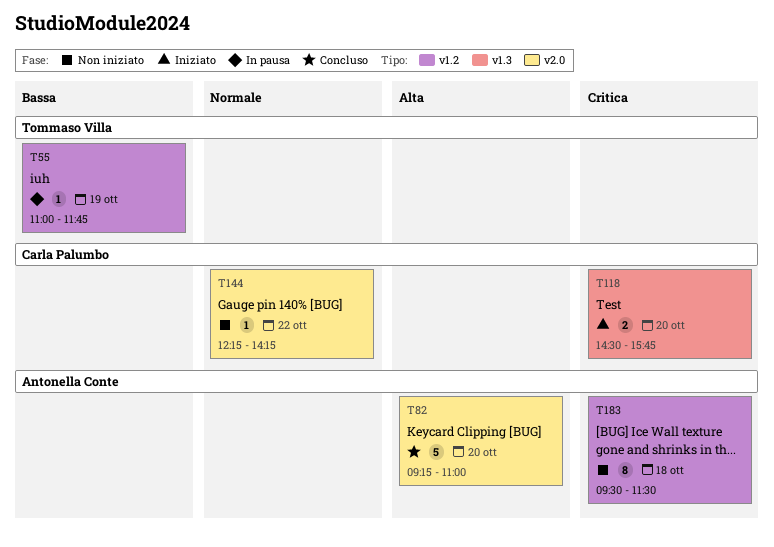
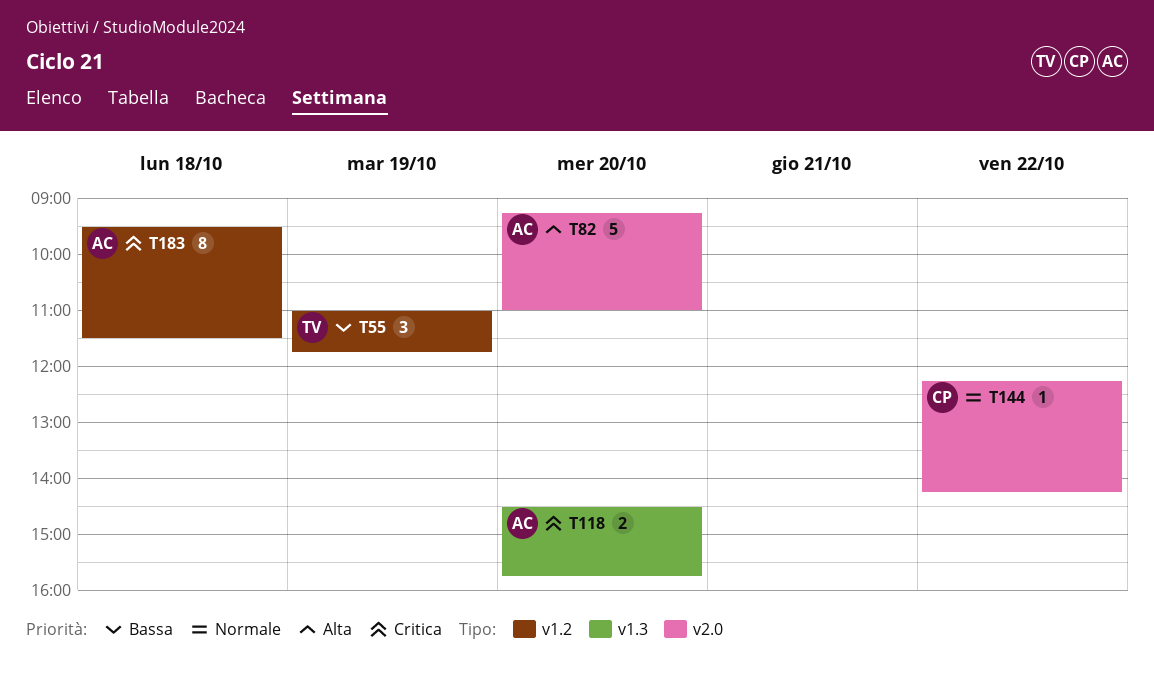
T55, estimate: 1 -> 3
T118, owner: Carla Palumbo -> Antonella Conte

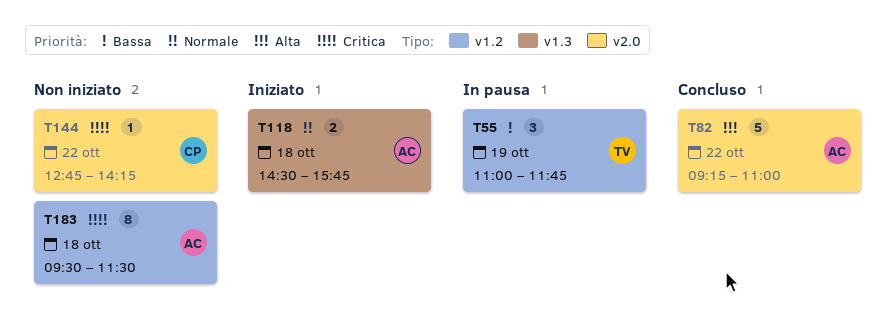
T82, day: Oct 20 -> Oct 22
T118, priority: Critica -> Normale
T118, day: Oct 20 -> Oct 18
T144, priority: Normale -> Critica
T144, begins: 12:15 -> 12:45

